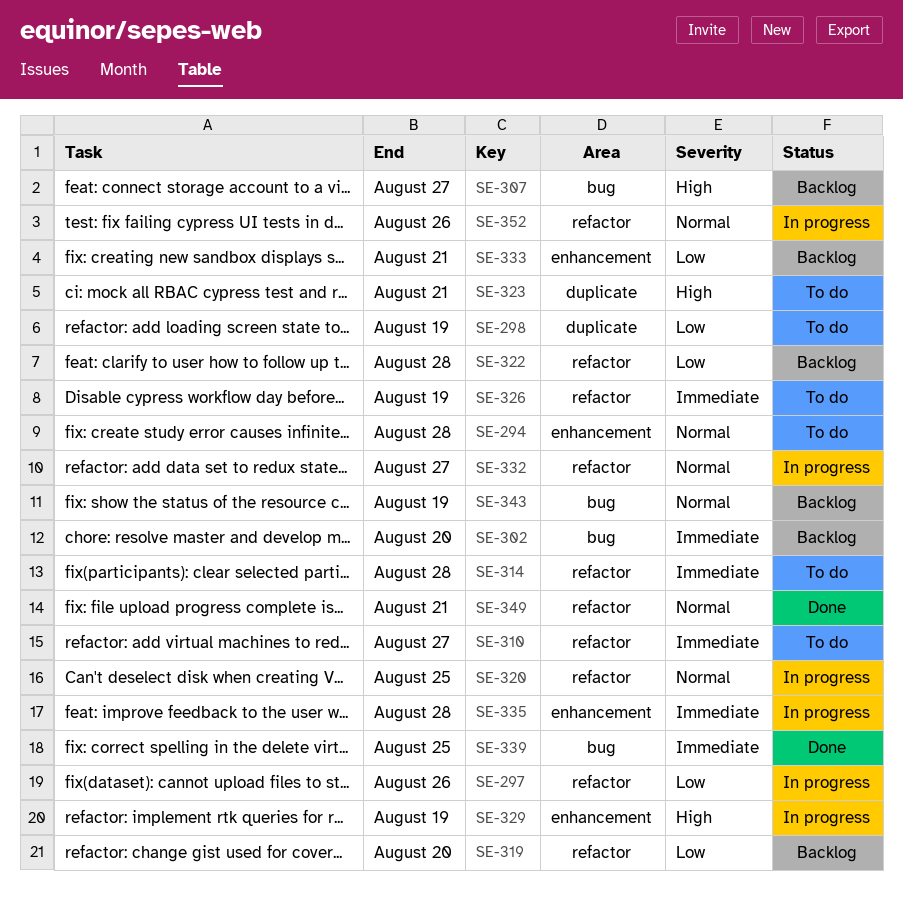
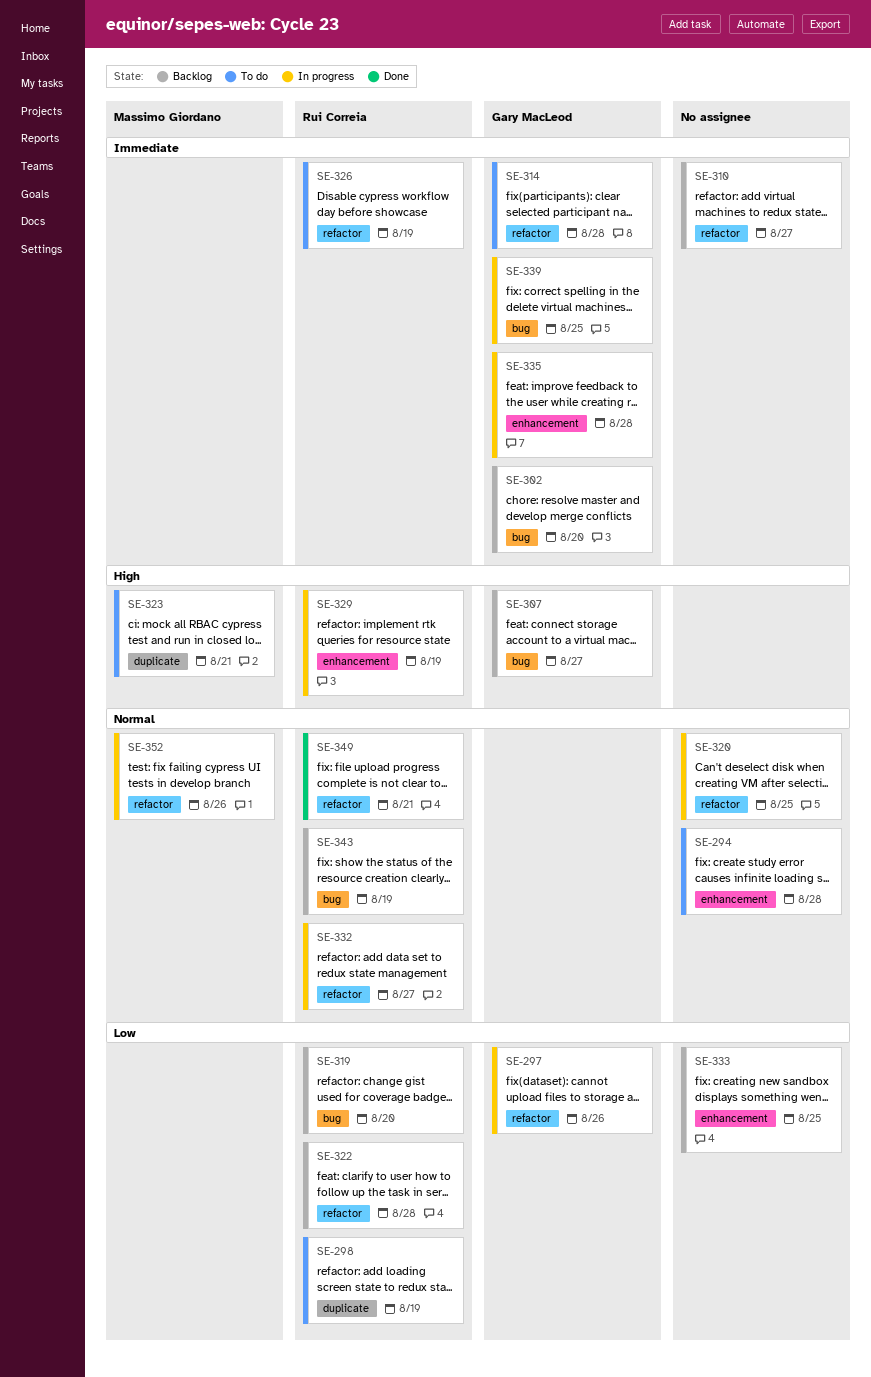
SE-310, status: To do -> Backlog
SE-319, label: refactor -> bug
SE-333, due: Aug 21 -> Aug 25
SE-339, status: Done -> In progress

